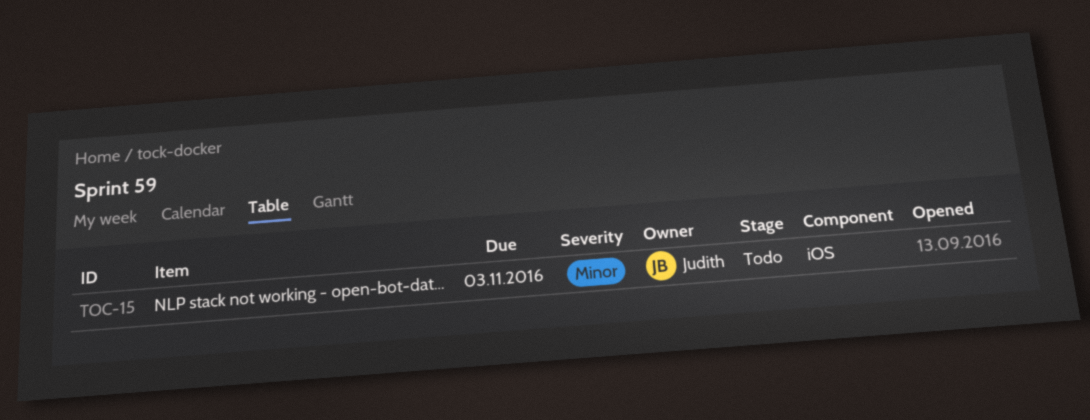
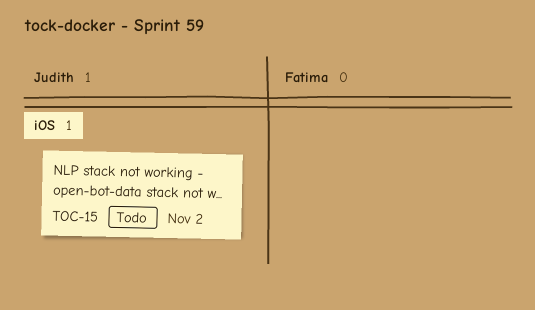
TOC-15, due: Nov 3 -> Nov 2

